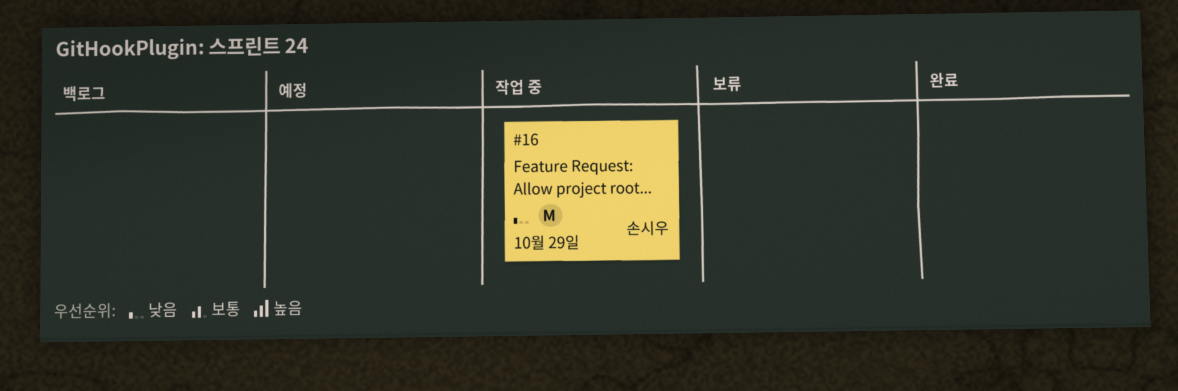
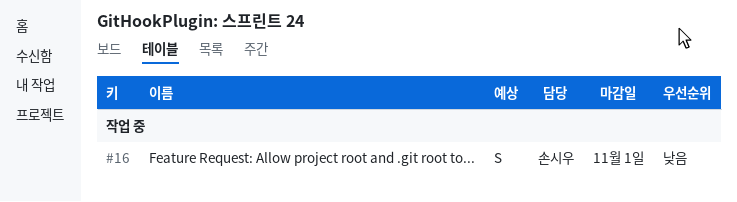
#16, estimate: M -> S
#16, due: Oct 29 -> Nov 1

